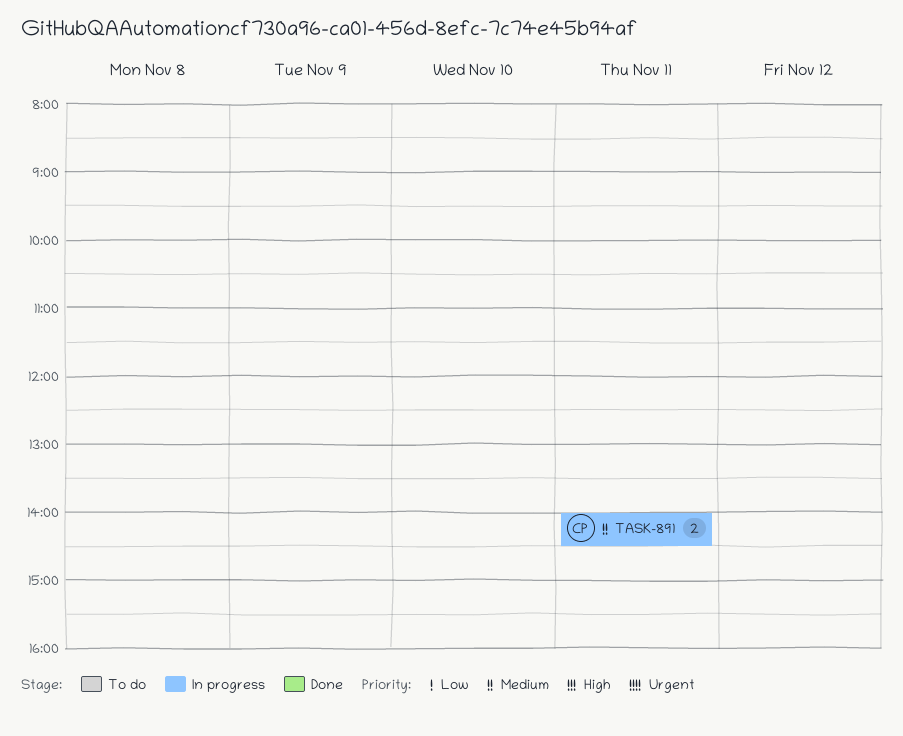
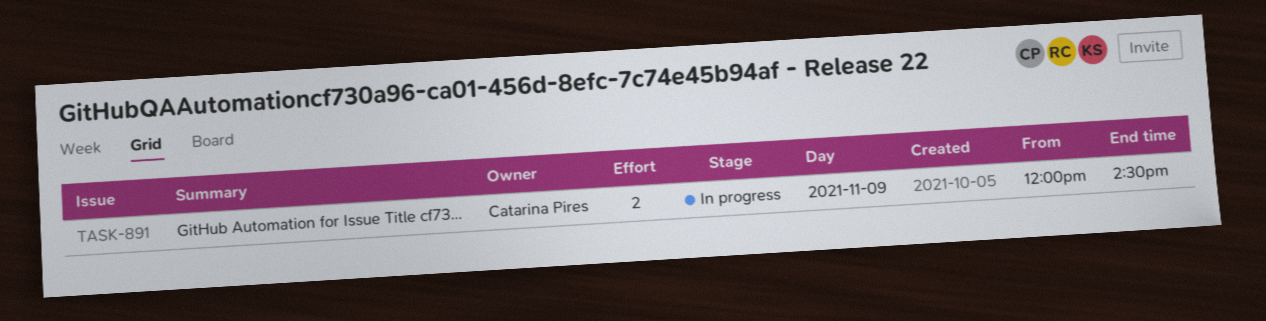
TASK-891, day: Nov 11 -> Nov 9
TASK-891, begins: 14:00 -> 12:00

